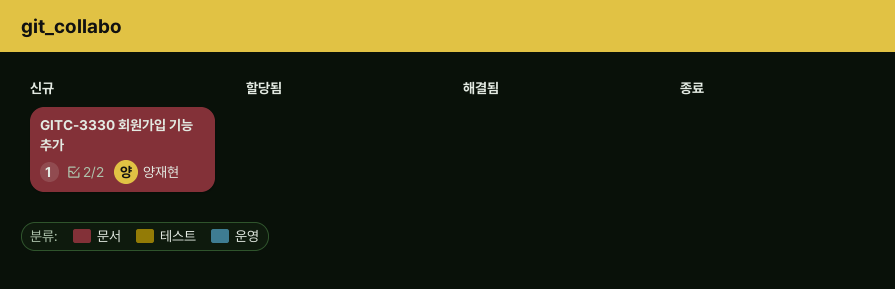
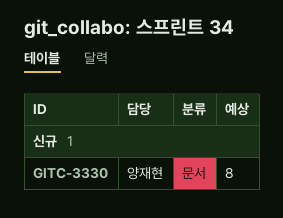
GITC-3330, estimate: 1 -> 8

